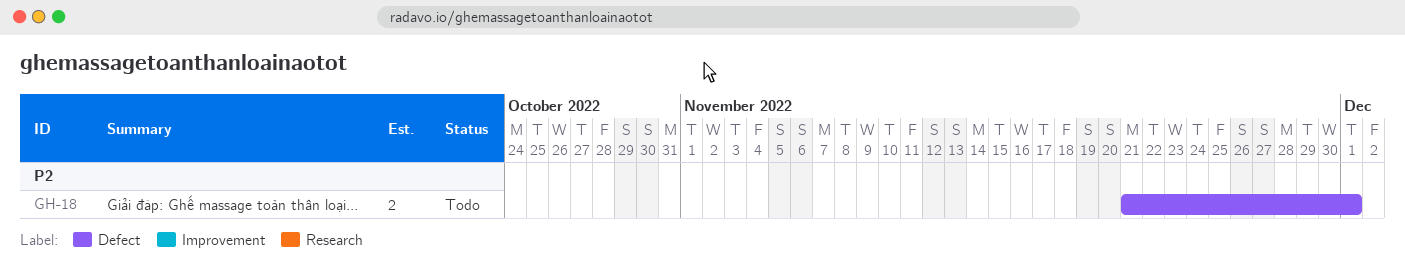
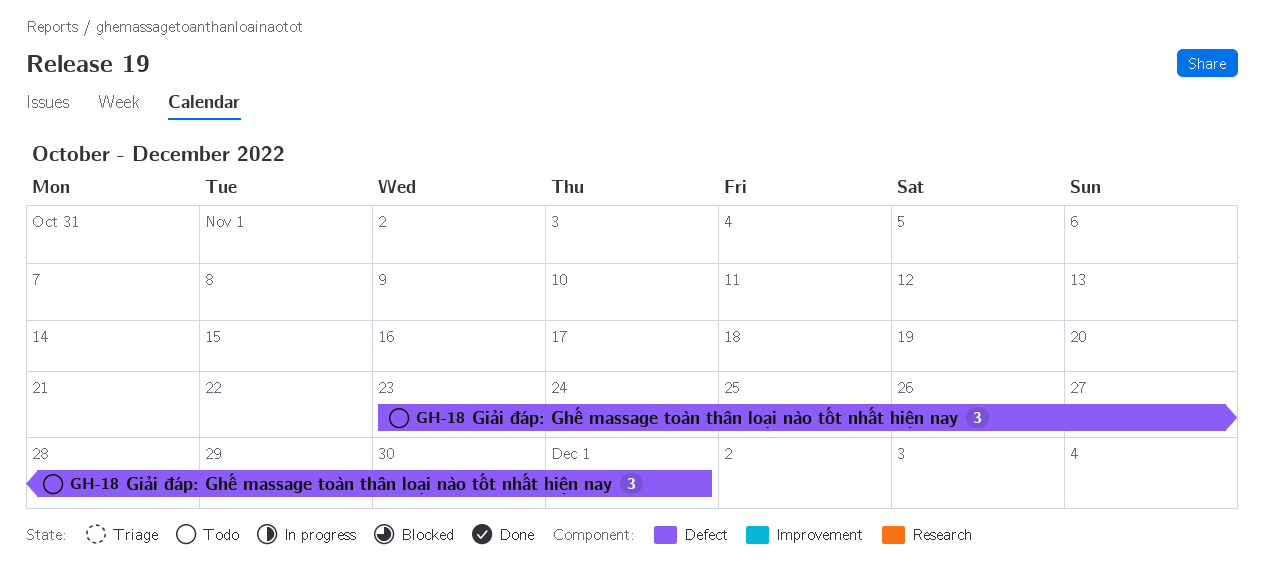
GH-18, estimate: 2 -> 3
GH-18, start: Nov 21 -> Nov 23

